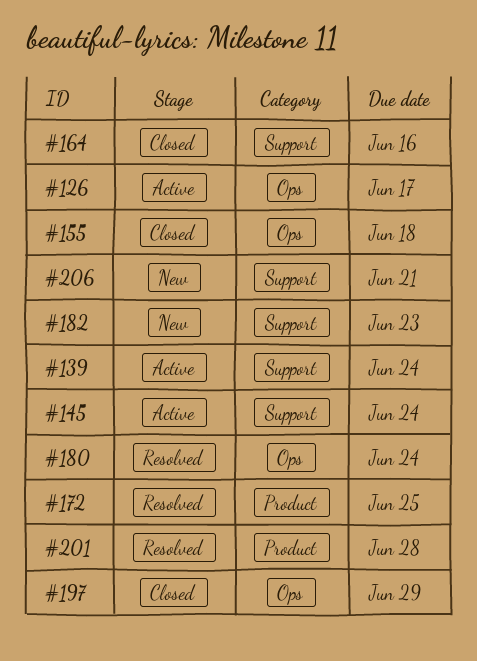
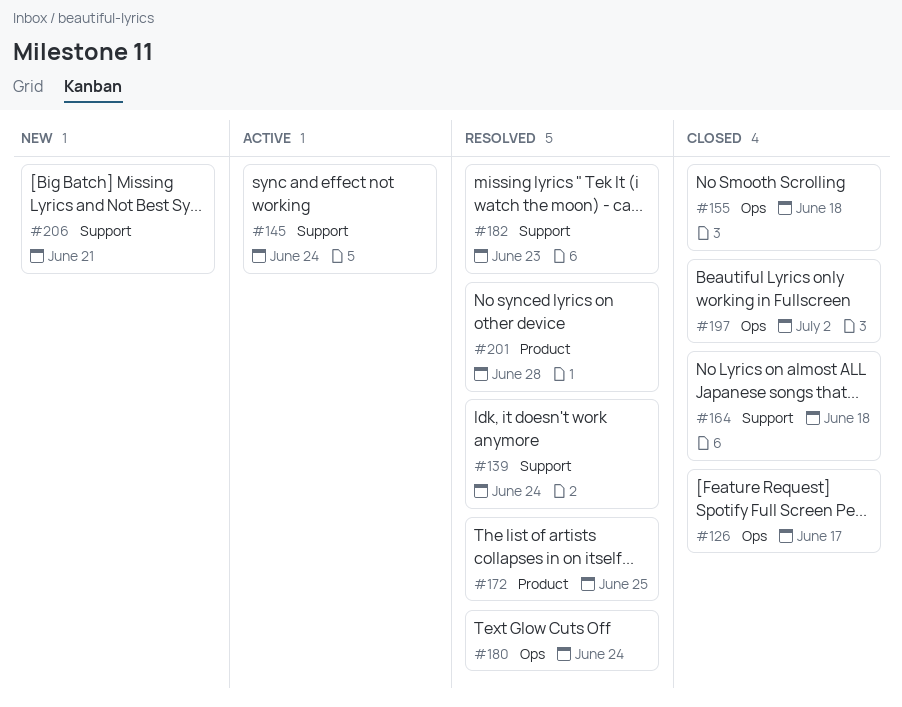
#126, status: Active -> Closed
#139, status: Active -> Resolved
#164, due: Jun 16 -> Jun 18
#182, status: New -> Resolved
#197, due: Jun 29 -> Jul 2

